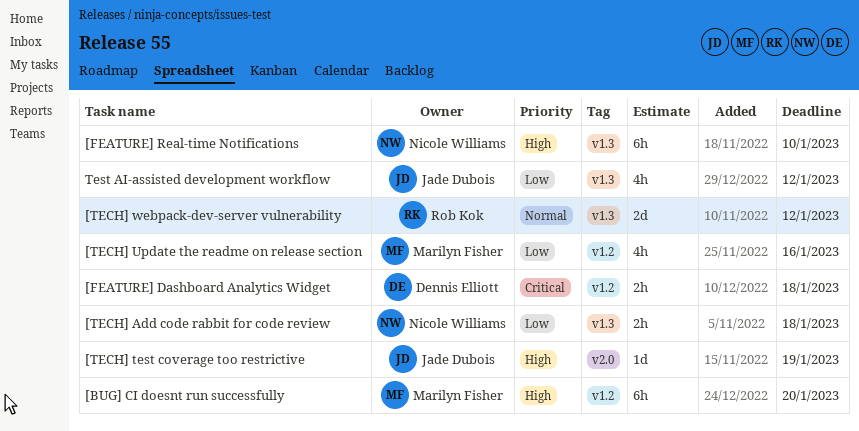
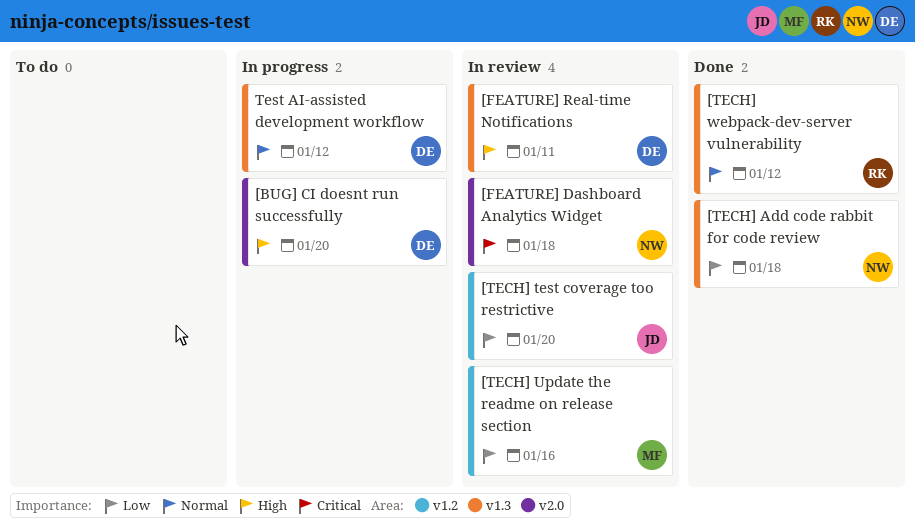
[BUG] CI doesnt run successfully, owner: Marilyn Fisher -> Dennis Elliott
[BUG] CI doesnt run successfully, label: v1.2 -> v2.0
[FEATURE] Dashboard Analytics Widget, owner: Dennis Elliott -> Nicole Williams
[FEATURE] Dashboard Analytics Widget, label: v1.2 -> v2.0
[FEATURE] Real-time Notifications, owner: Nicole Williams -> Dennis Elliott
[FEATURE] Real-time Notifications, due: Jan 10 -> Jan 11
[TECH] test coverage too restrictive, priority: High -> Low
[TECH] test coverage too restrictive, label: v2.0 -> v1.2
[TECH] test coverage too restrictive, due: Jan 19 -> Jan 20
Test AI-assisted development workflow, owner: Jade Dubois -> Dennis Elliott
Test AI-assisted development workflow, priority: Low -> Normal

